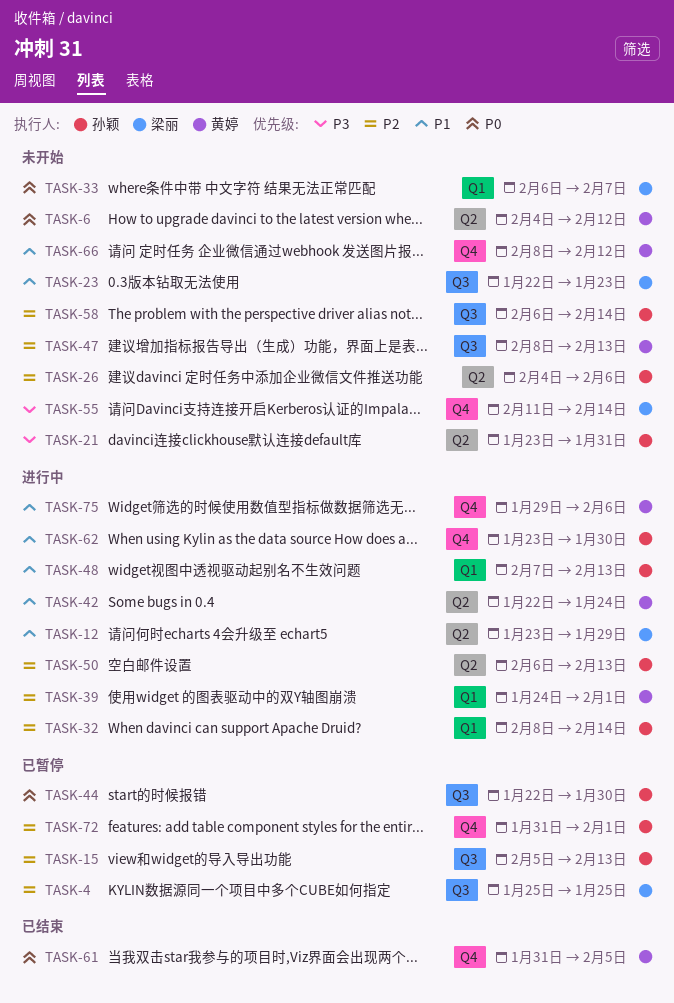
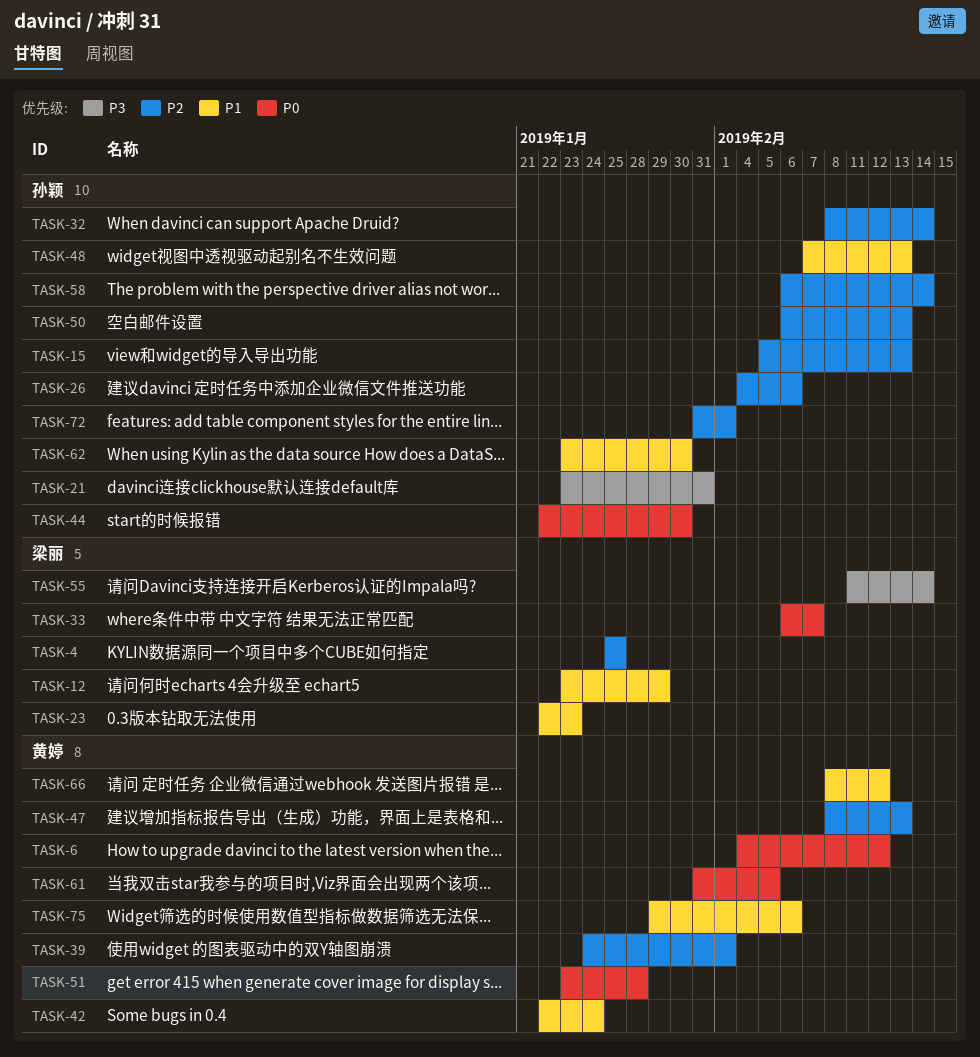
TASK-51: none -> present

